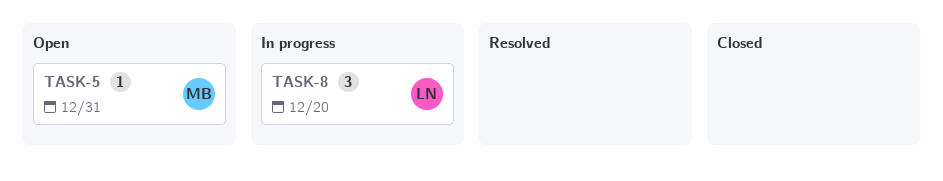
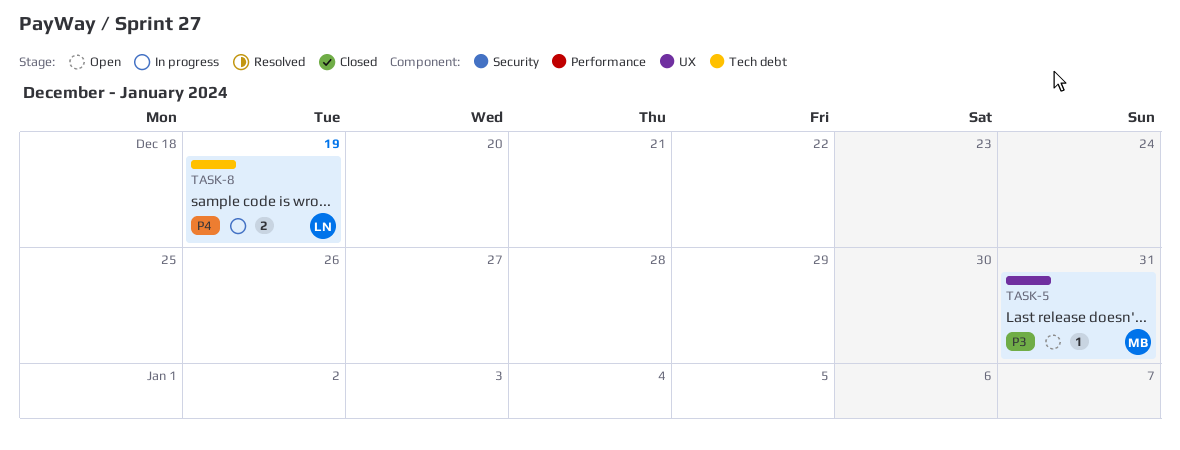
TASK-8, estimate: 3 -> 2
TASK-8, due: Dec 20 -> Dec 19

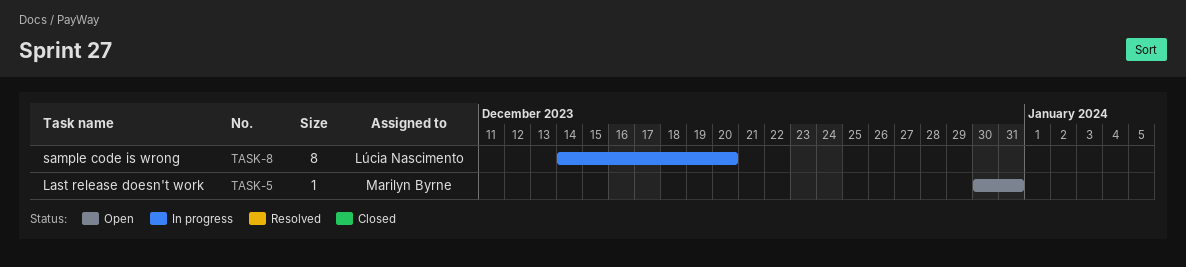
TASK-8, estimate: 2 -> 8
TASK-8, due: Dec 19 -> Dec 20

